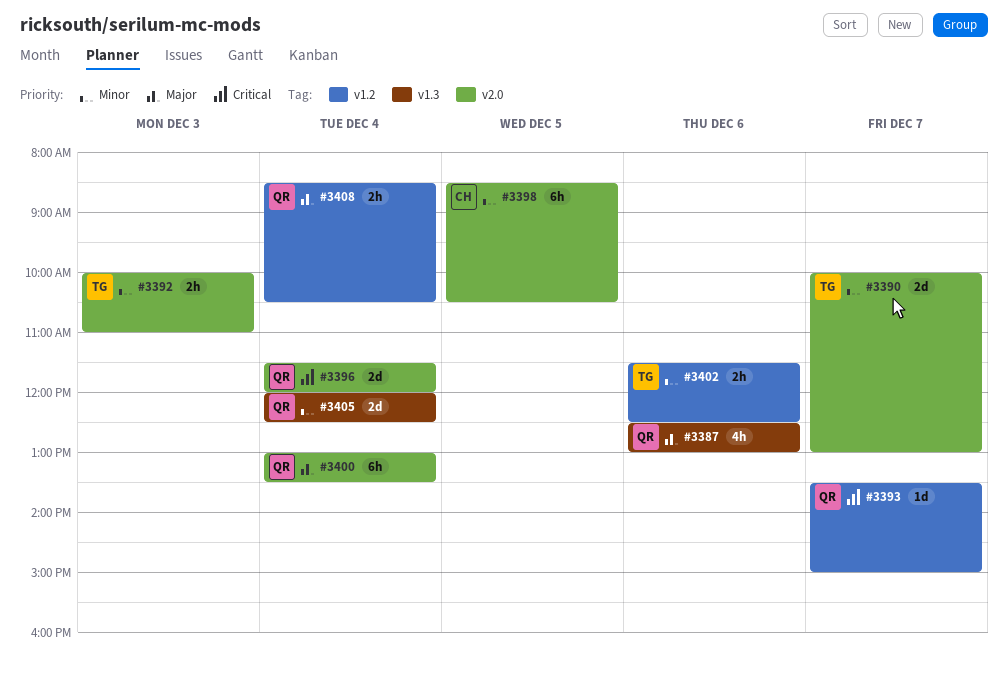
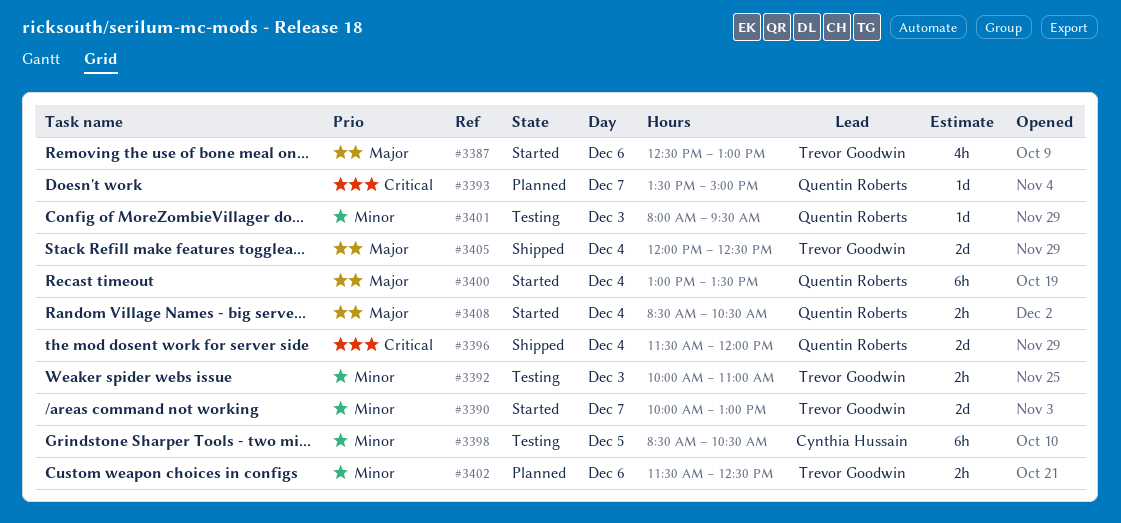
#3387, owner: Quentin Roberts -> Trevor Goodwin
#3401: none -> present
#3405, owner: Quentin Roberts -> Trevor Goodwin
#3405, priority: Minor -> Major

